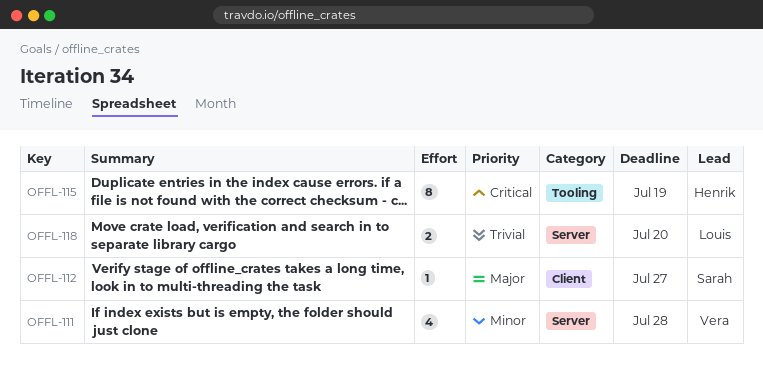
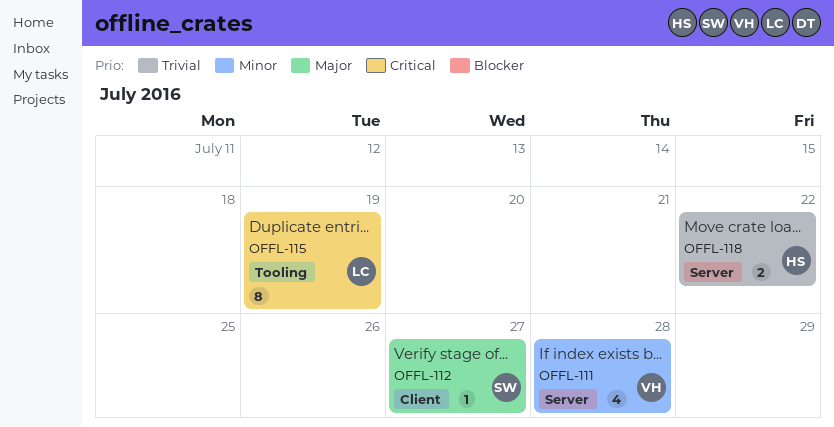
OFFL-115, owner: Henrik -> Louis
OFFL-118, owner: Louis -> Henrik
OFFL-118, due: Jul 20 -> Jul 22

